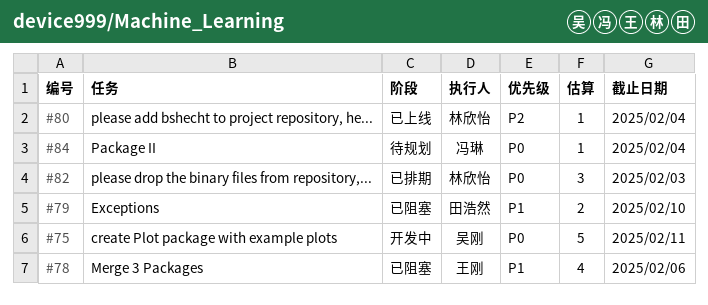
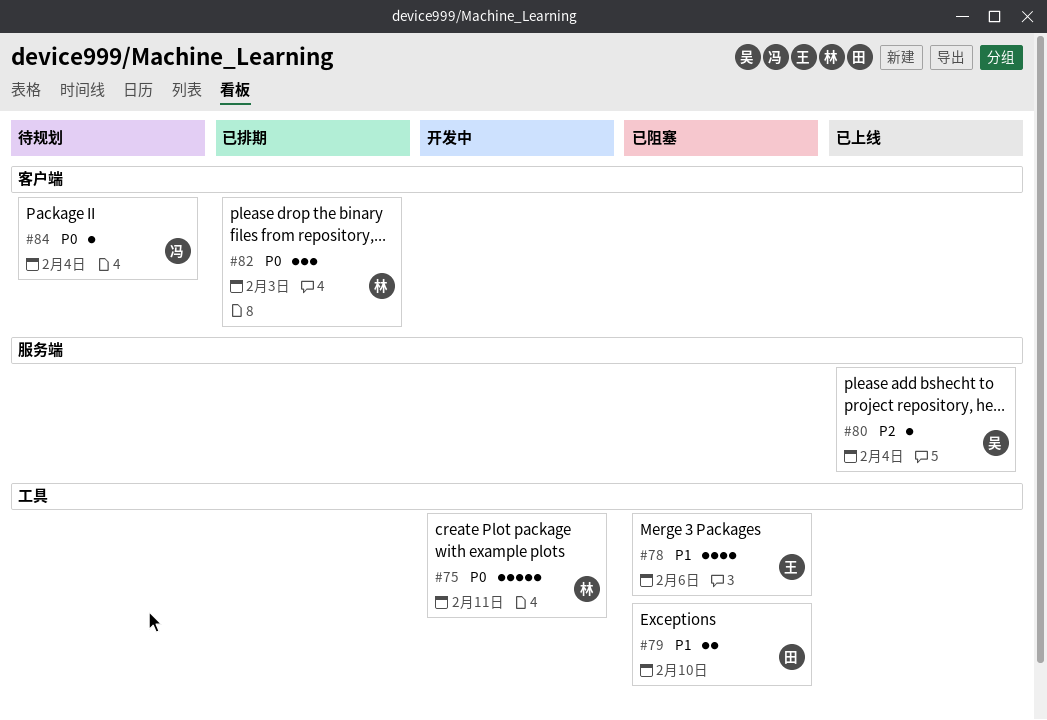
#75, owner: 吴刚 -> 林欣怡
#80, owner: 林欣怡 -> 吴刚

